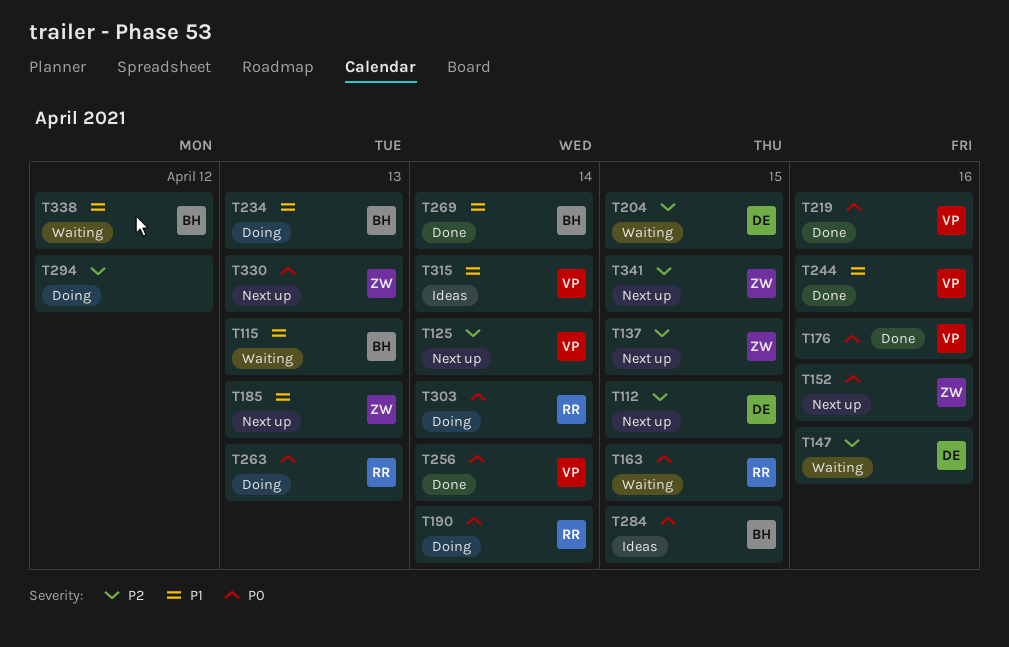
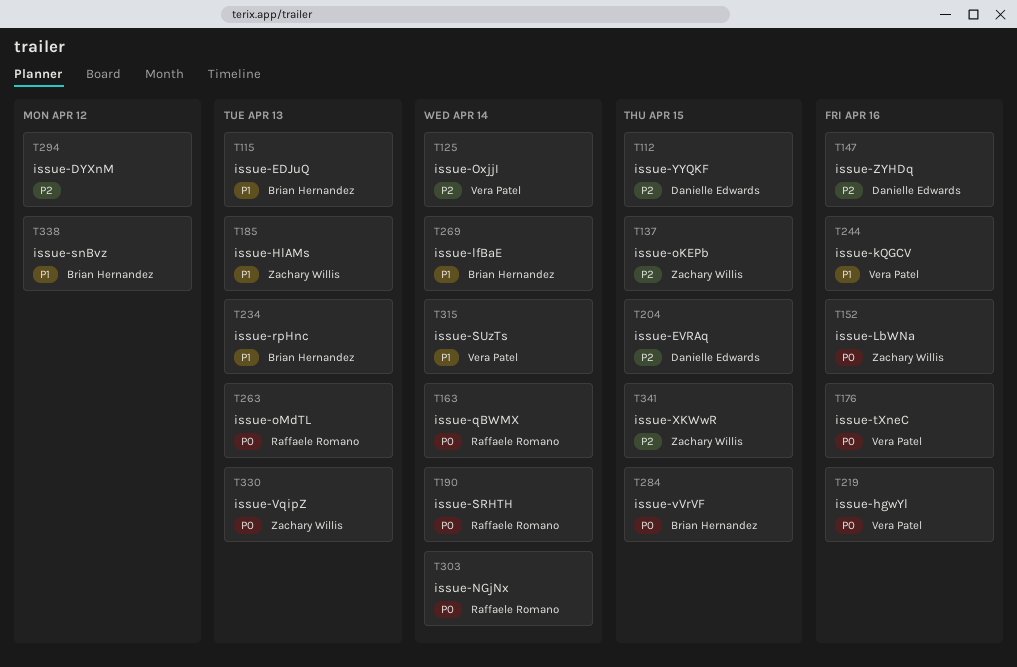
T163, due: Apr 15 -> Apr 14
T256: present -> none

